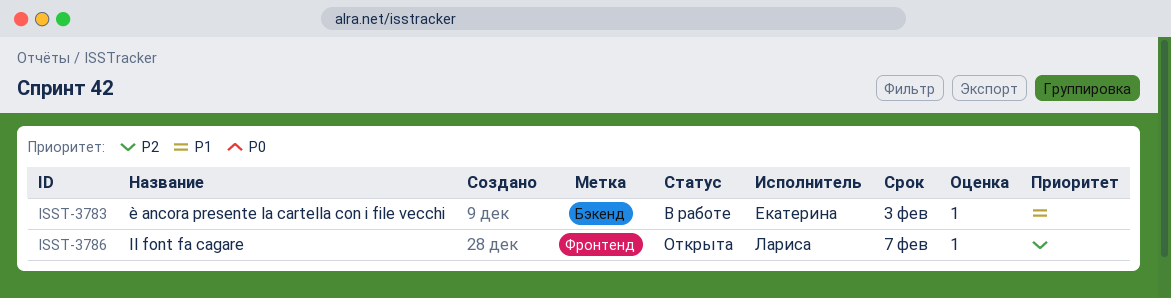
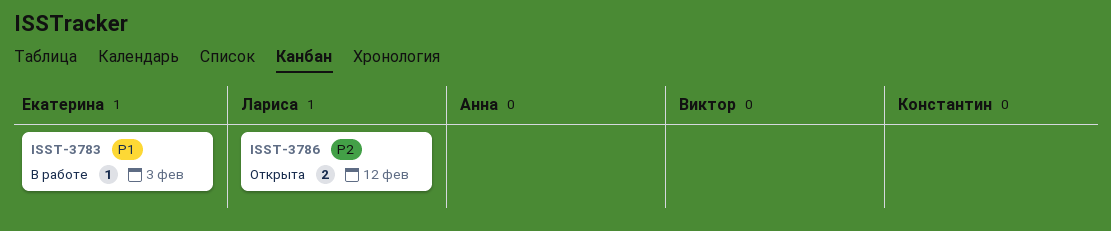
ISST-3786, estimate: 1 -> 2
ISST-3786, due: Feb 7 -> Feb 12

